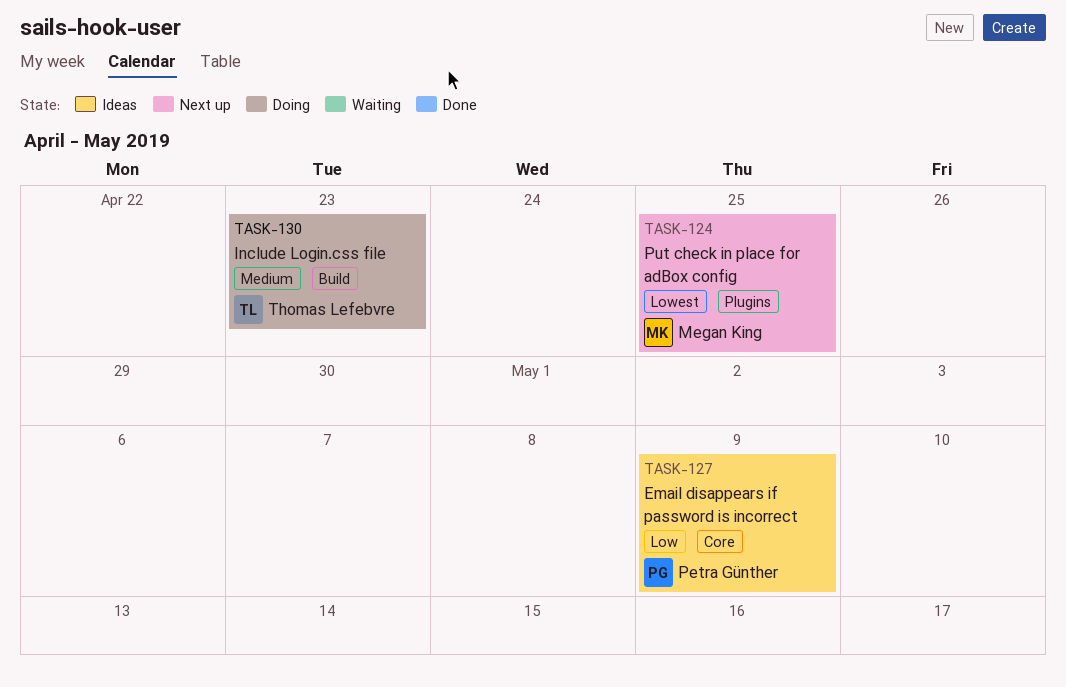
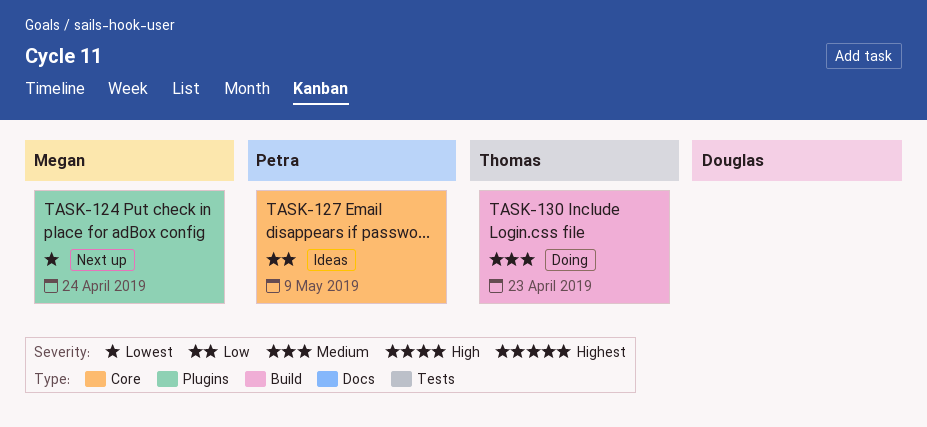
TASK-124, due: Apr 25 -> Apr 24

